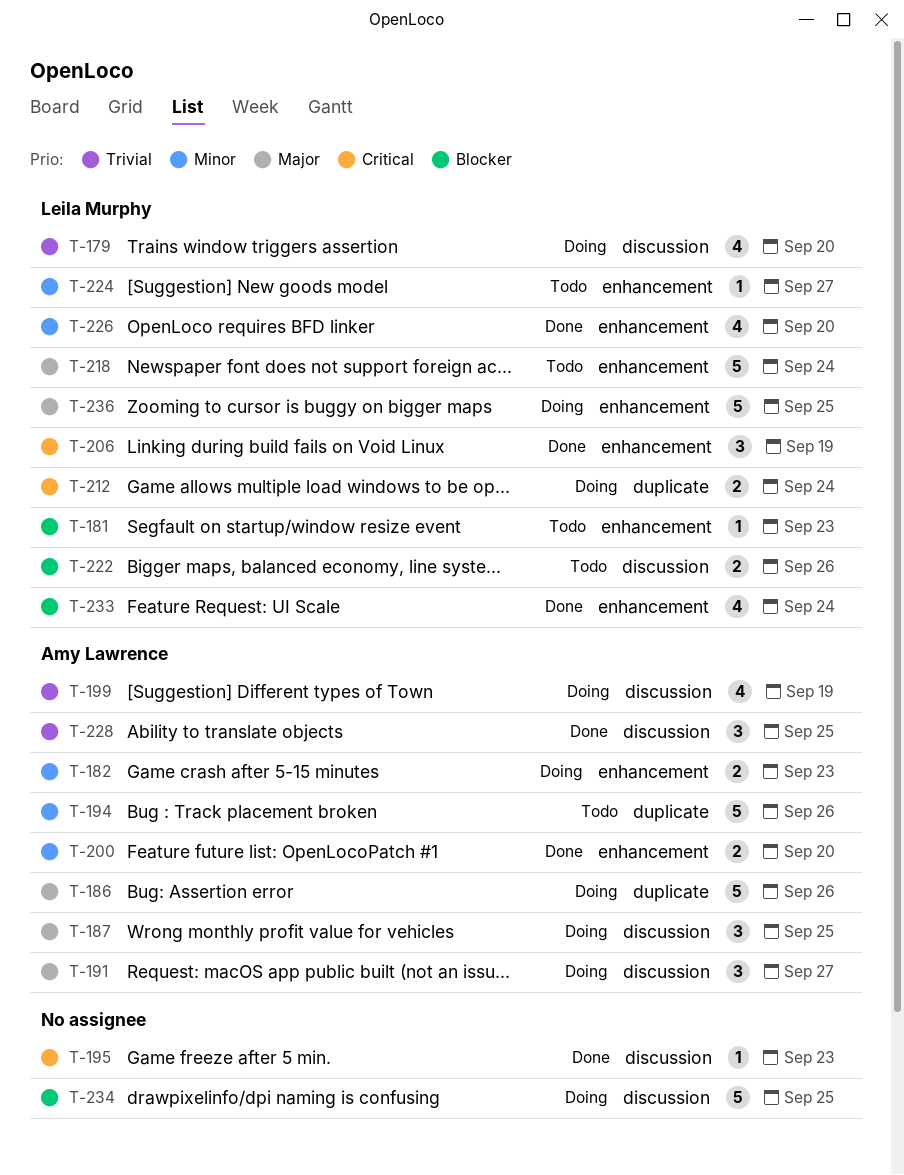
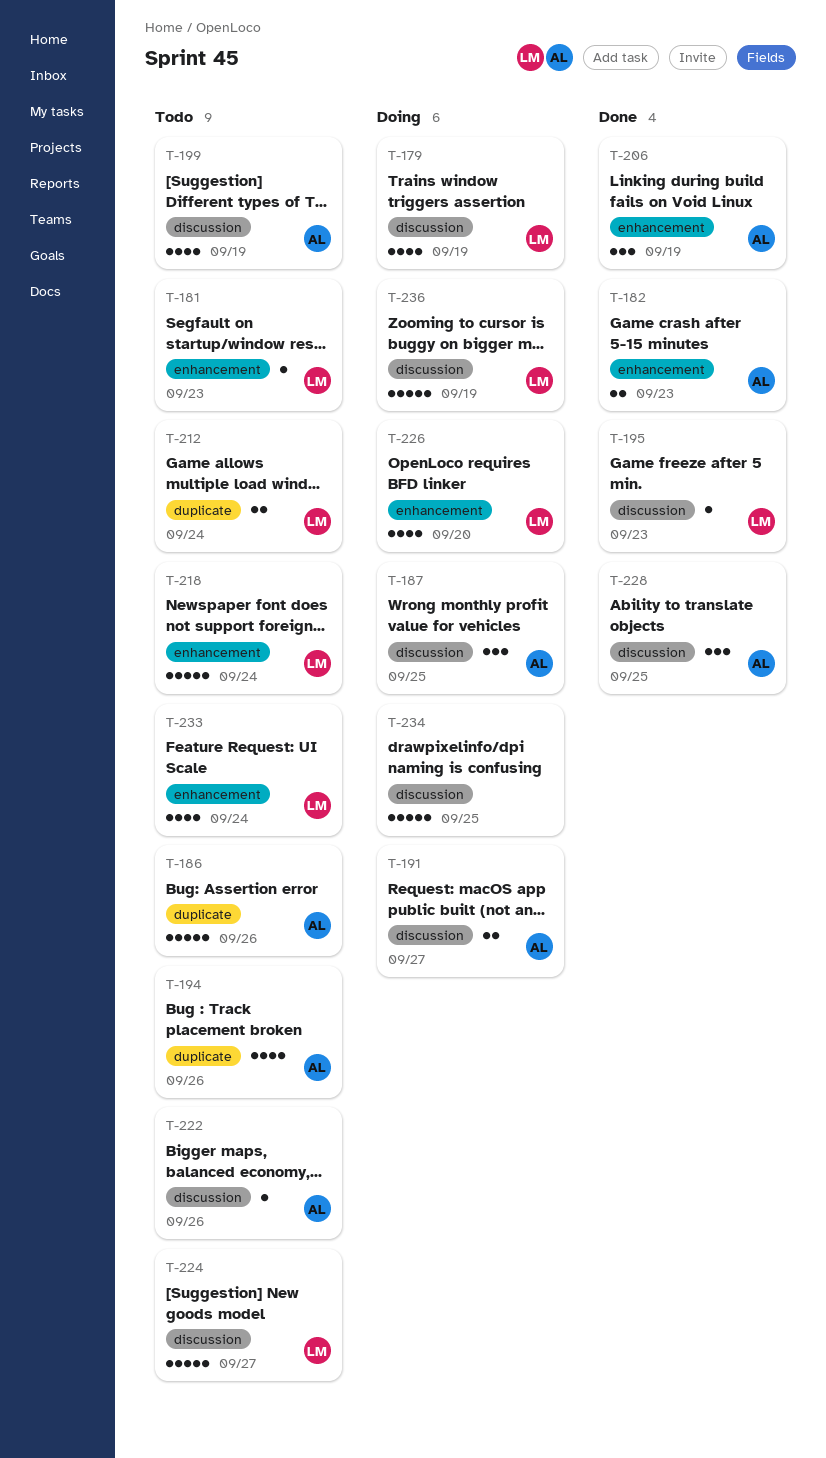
T-179, due: Sep 20 -> Sep 19
T-182, status: Doing -> Done
T-186, status: Doing -> Todo
T-191, estimate: 3 -> 2
T-194, estimate: 5 -> 4
T-195, owner: none -> Leila Murphy
T-199, status: Doing -> Todo
T-200: present -> none
T-206, owner: Leila Murphy -> Amy Lawrence
T-212, status: Doing -> Todo
T-222, owner: Leila Murphy -> Amy Lawrence
T-222, estimate: 2 -> 1
T-224, label: enhancement -> discussion
T-224, estimate: 1 -> 5
T-226, status: Done -> Doing
T-233, status: Done -> Todo
T-236, label: enhancement -> discussion
T-236, due: Sep 25 -> Sep 19

